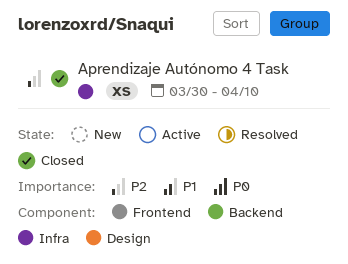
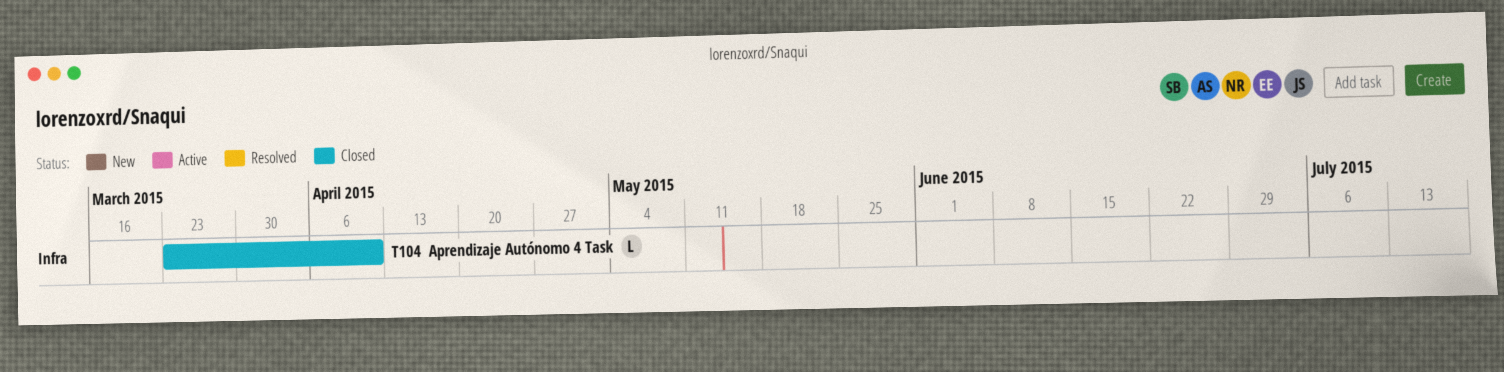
Aprendizaje Autónomo 4 Task, estimate: XS -> L
Aprendizaje Autónomo 4 Task, start: Mar 30 -> Mar 23

